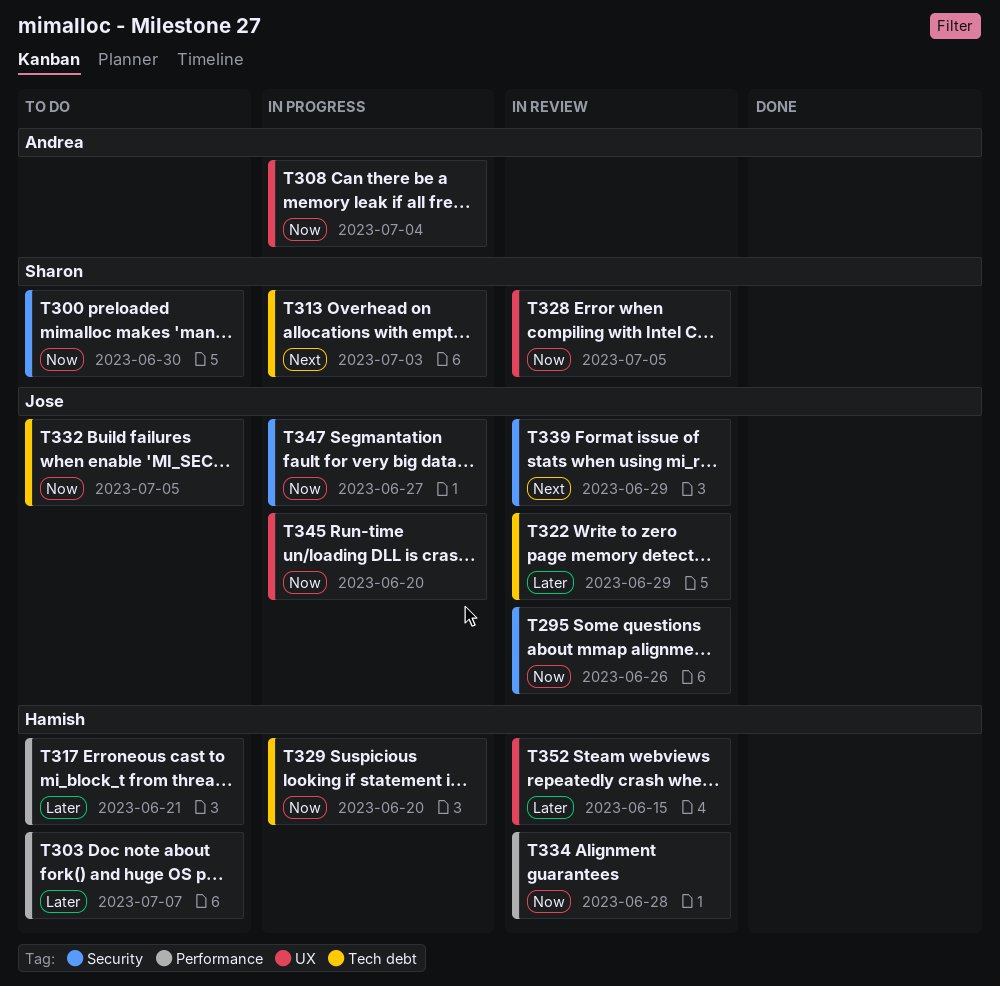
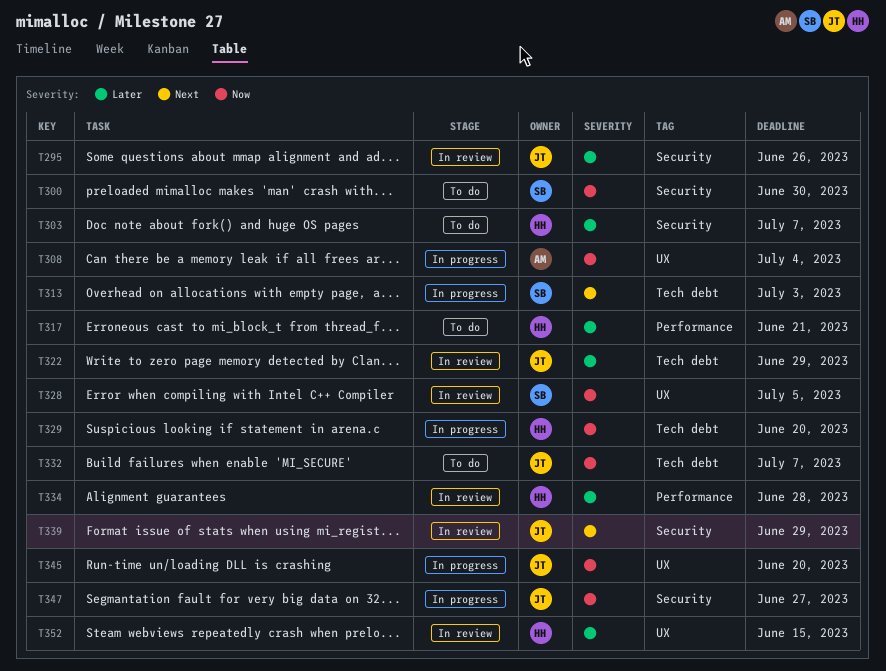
T295, priority: Now -> Later
T303, label: Performance -> Security
T332, due: Jul 5 -> Jul 7
T334, priority: Now -> Later

